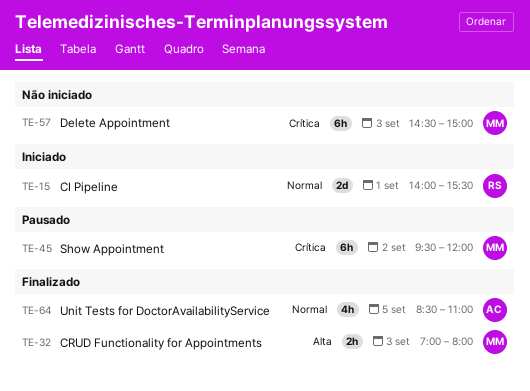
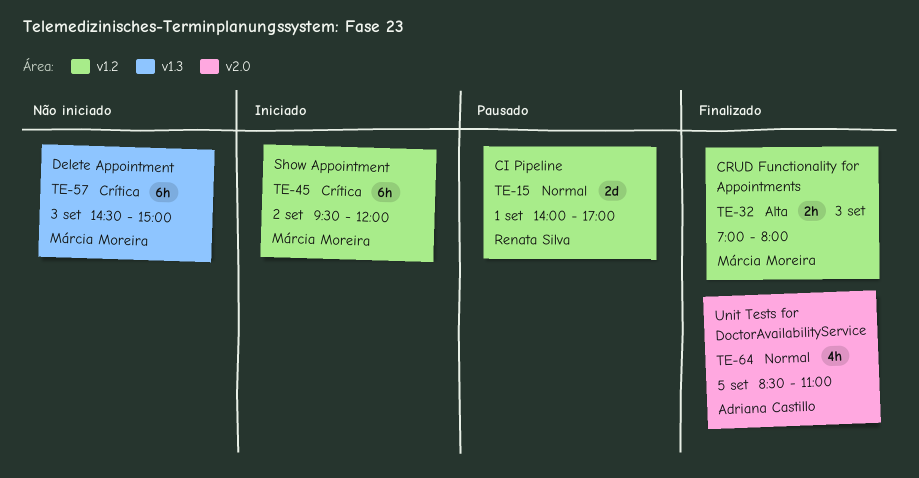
TE-15, status: Iniciado -> Pausado
TE-15, ends: 15:30 -> 17:00
TE-45, status: Pausado -> Iniciado

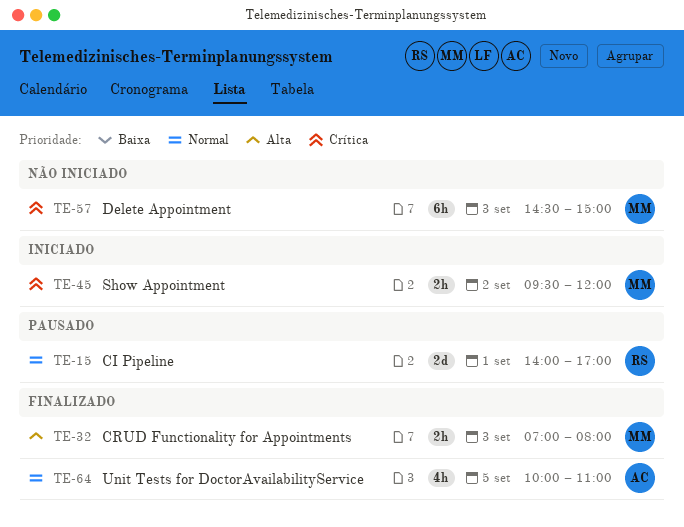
TE-45, estimate: 6h -> 2h
TE-64, begins: 08:30 -> 10:00

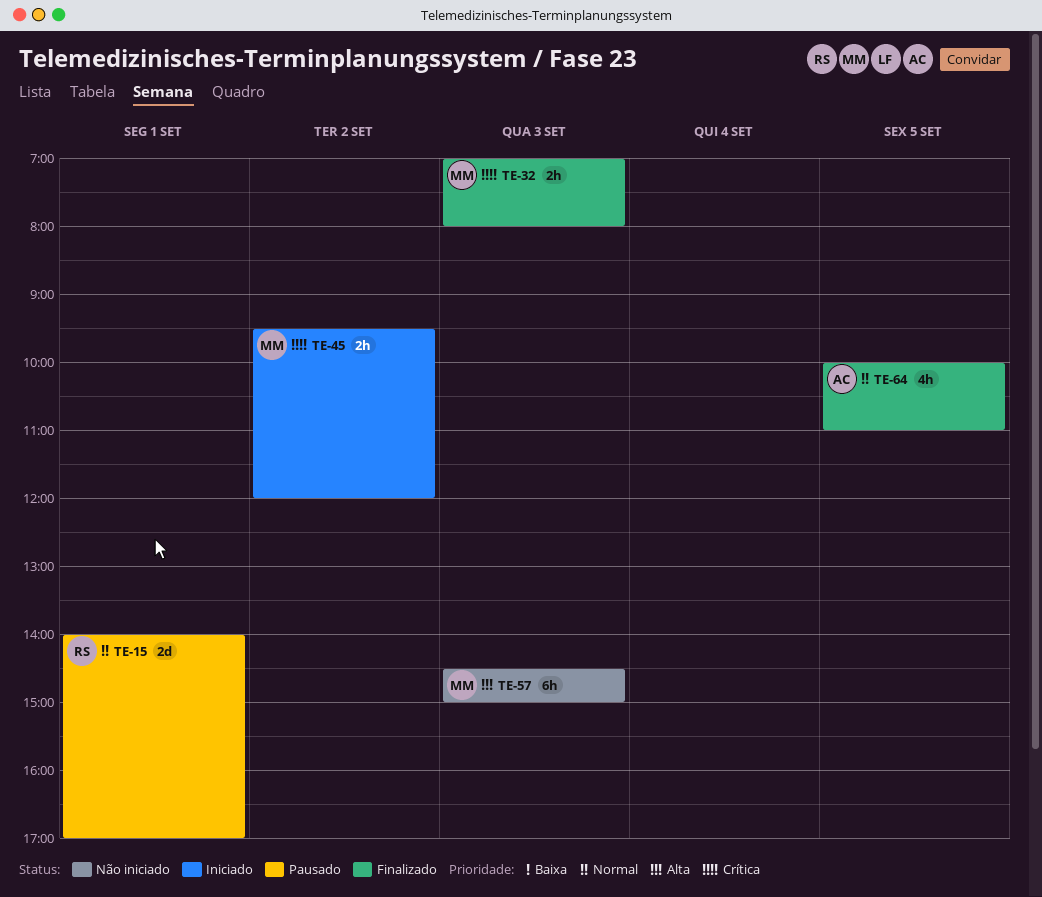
TE-32, priority: Alta -> Crítica
TE-57, priority: Crítica -> Alta

